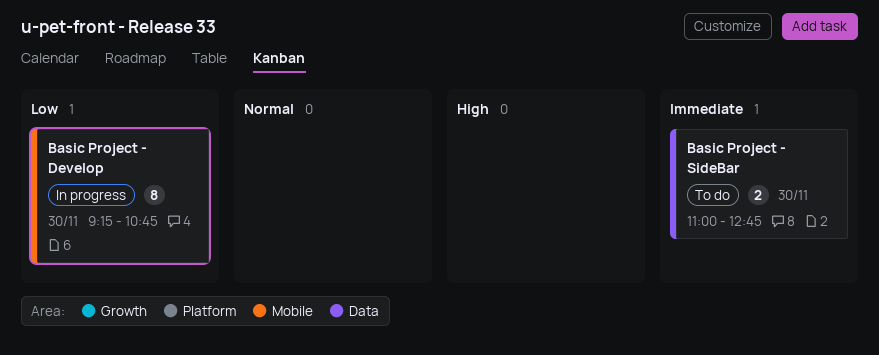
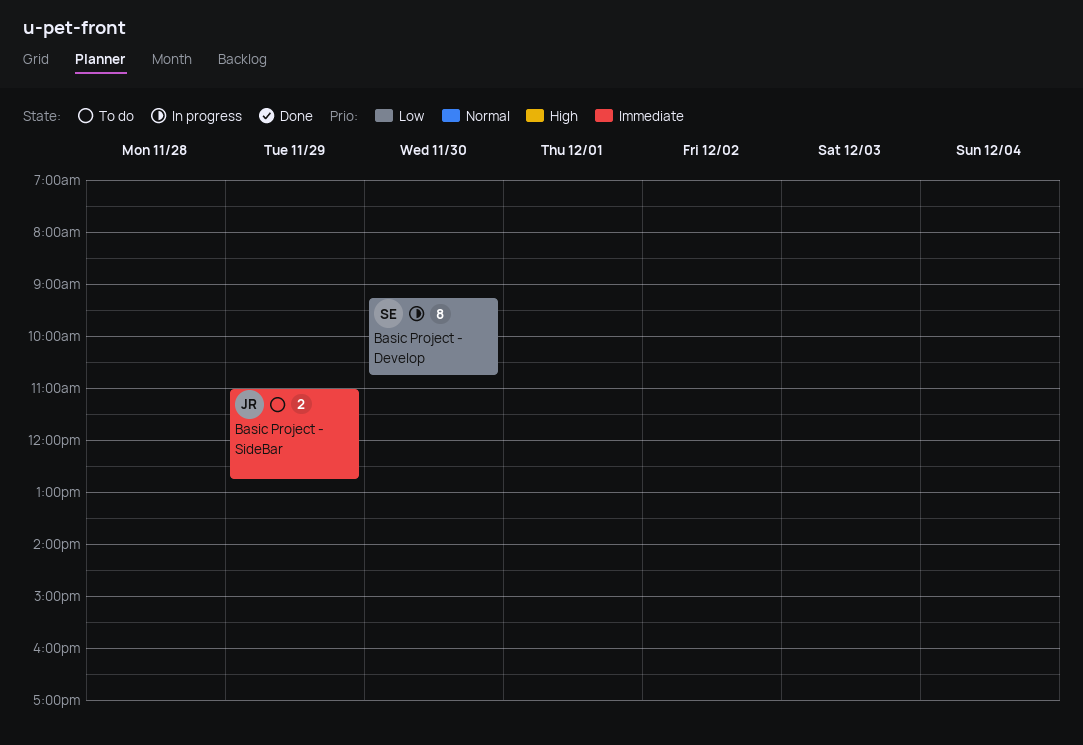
Basic Project - SideBar, day: Nov 30 -> Nov 29

